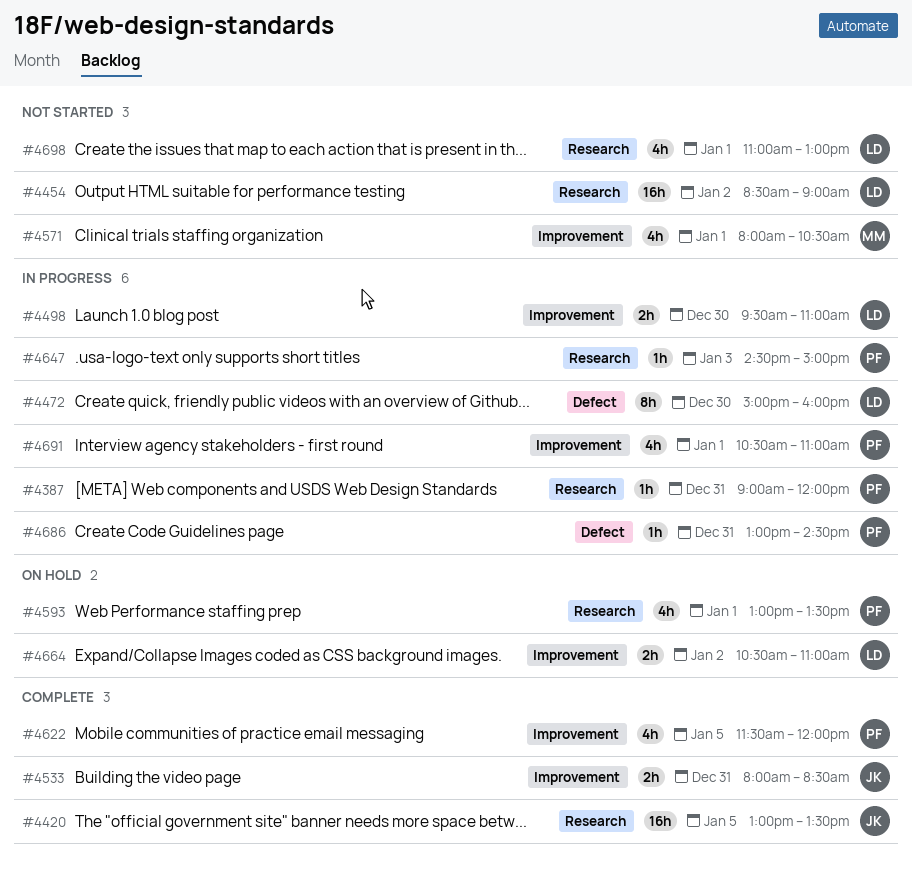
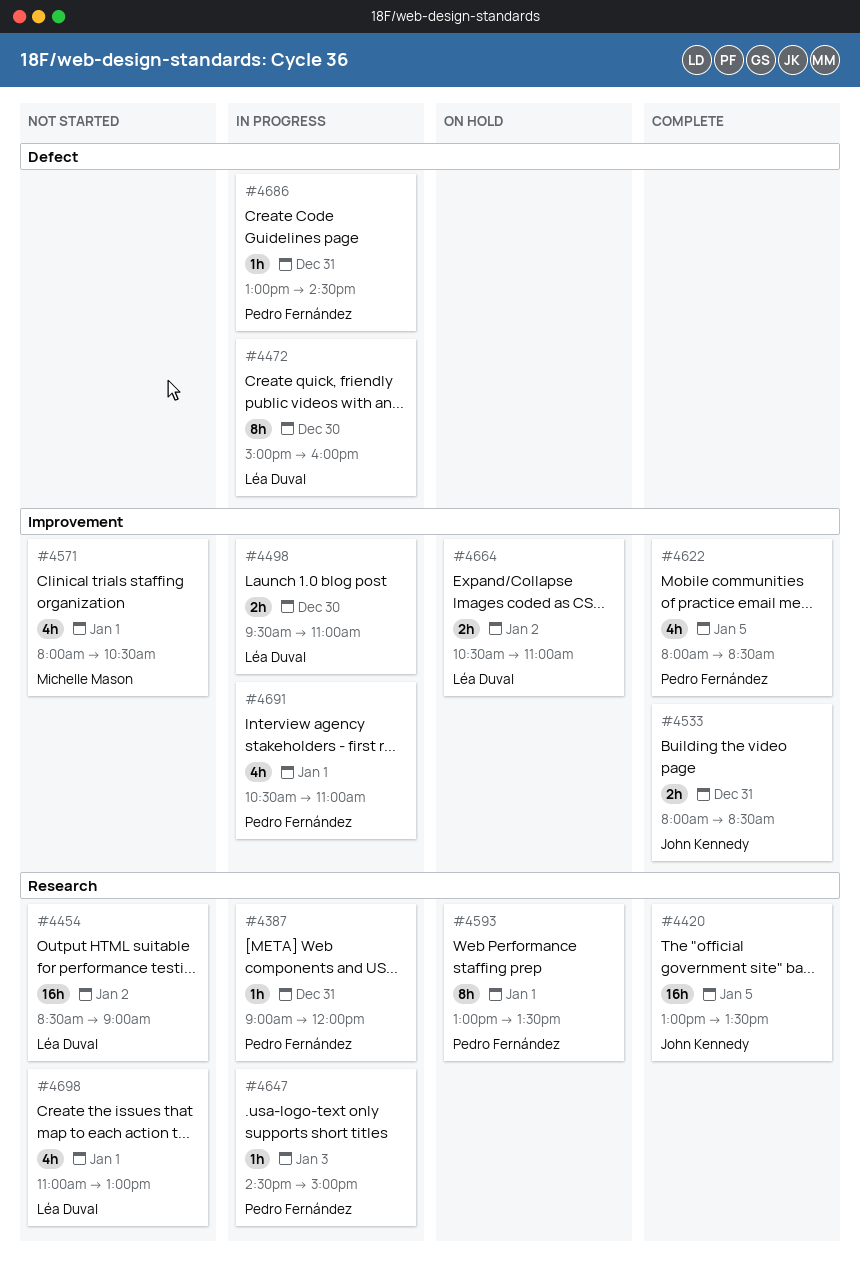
#4593, estimate: 4h -> 8h
#4622, begins: 11:30 -> 08:00
#4622, ends: 12:00 -> 08:30

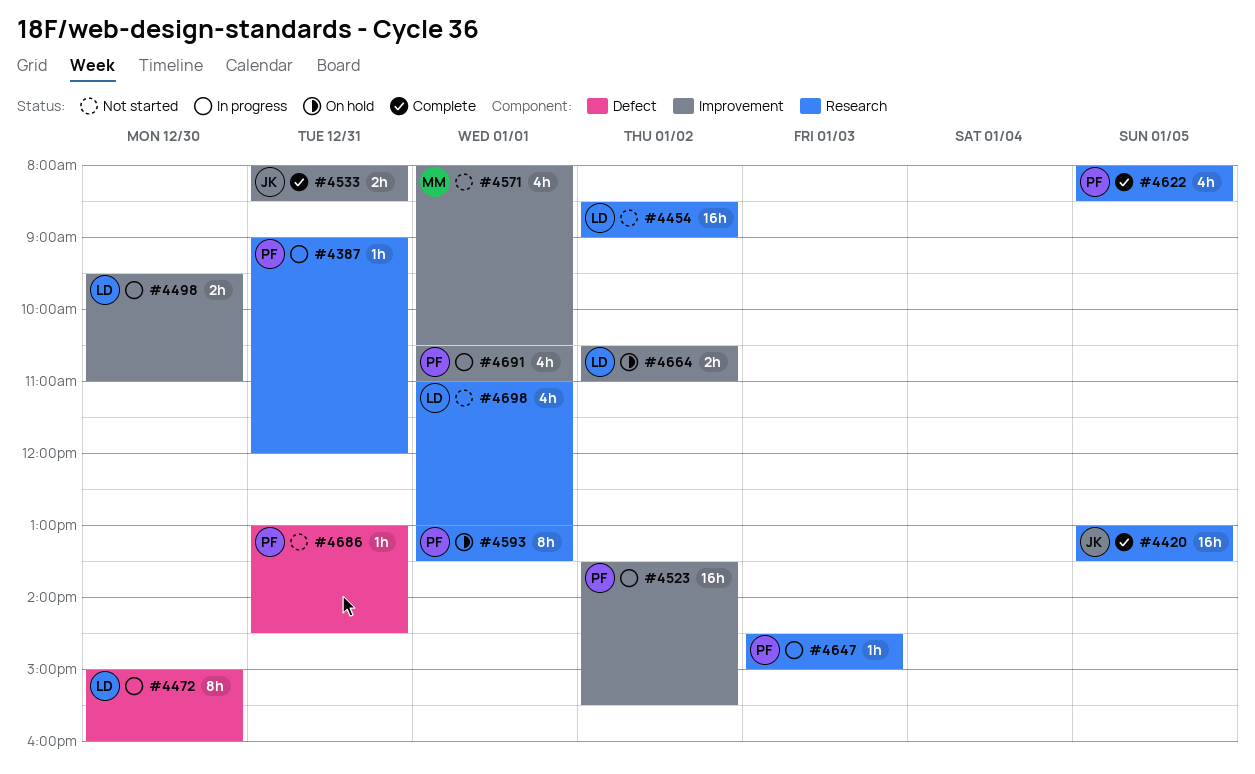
#4523: none -> present
#4622, label: Improvement -> Research
#4686, status: In progress -> Not started

